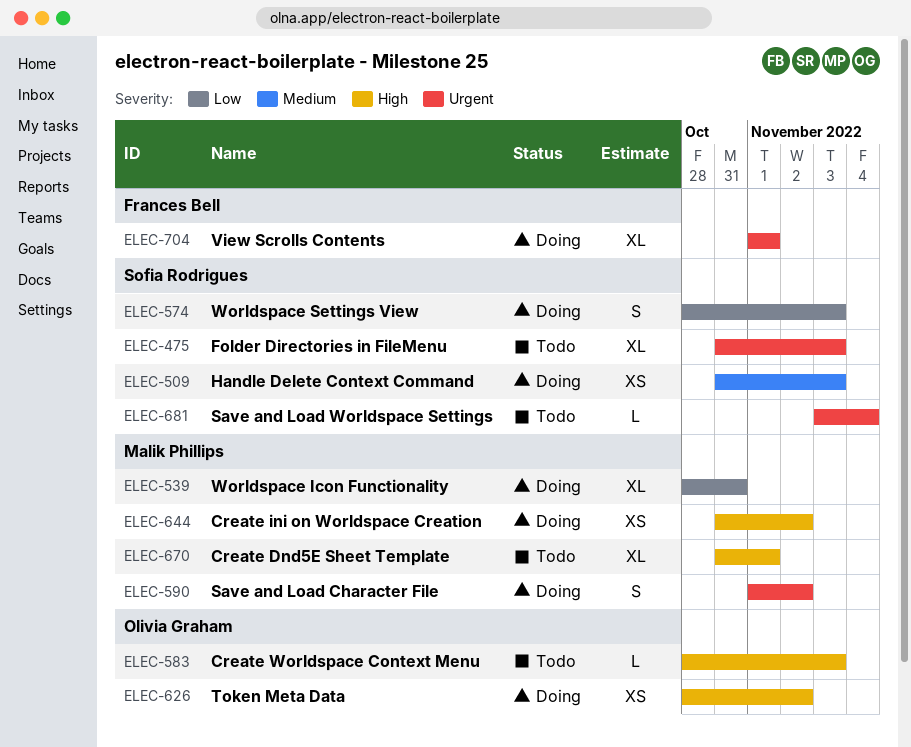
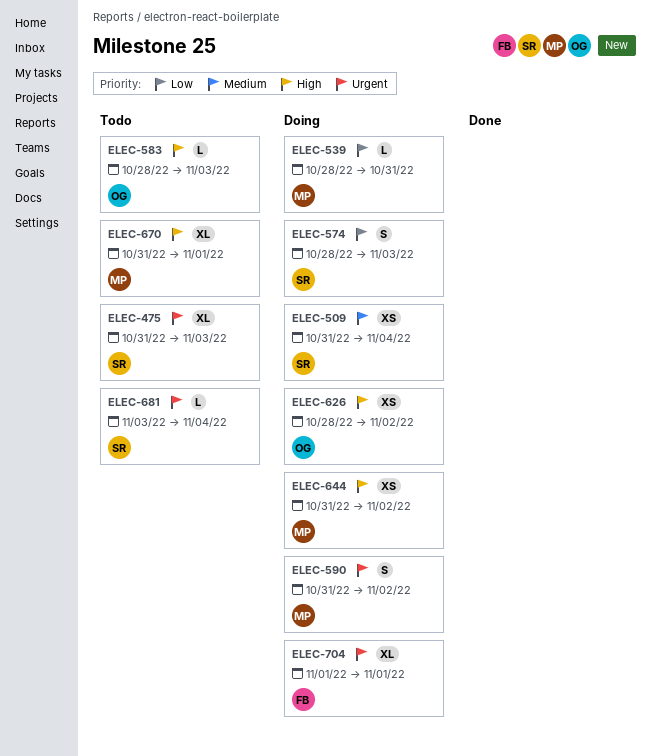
ELEC-509, due: Nov 3 -> Nov 4
ELEC-539, estimate: XL -> L
ELEC-590, start: Nov 1 -> Oct 31

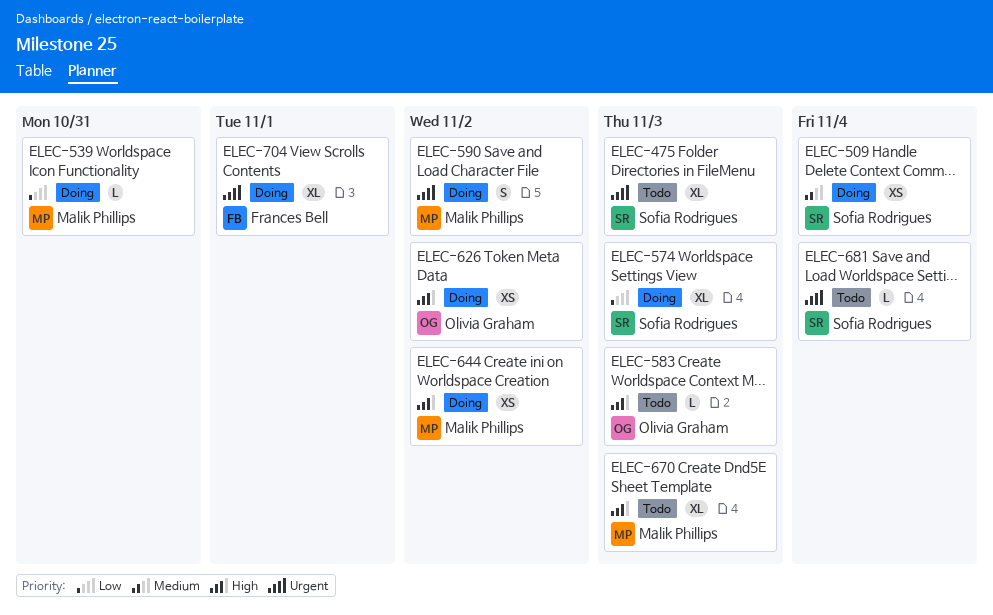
ELEC-574, estimate: S -> XL
ELEC-670, due: Nov 1 -> Nov 3

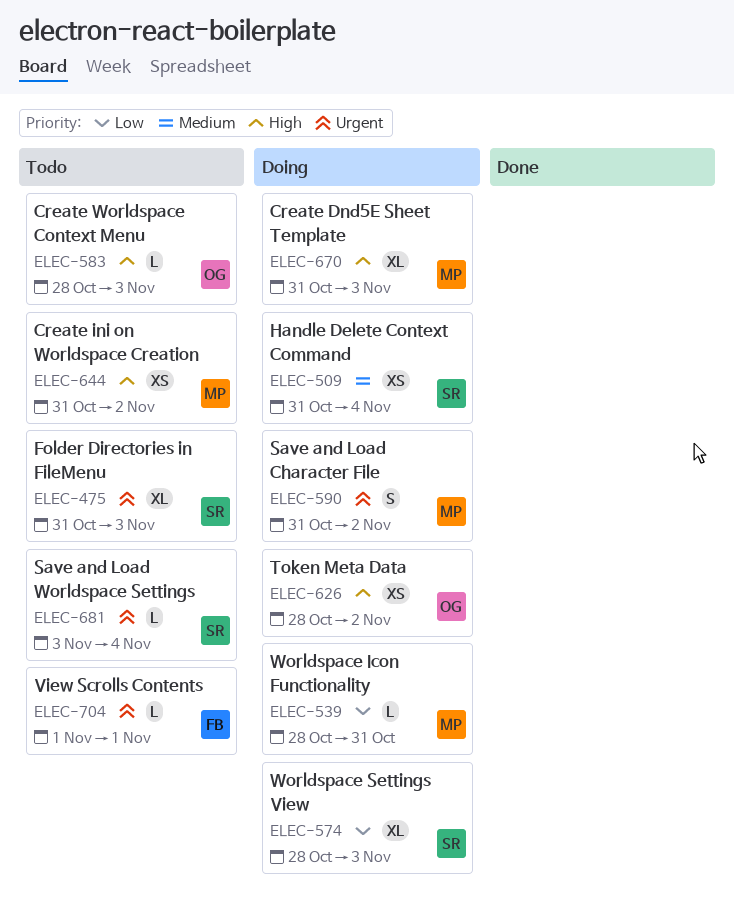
ELEC-644, status: Doing -> Todo
ELEC-670, status: Todo -> Doing
ELEC-704, status: Doing -> Todo
ELEC-704, estimate: XL -> L

